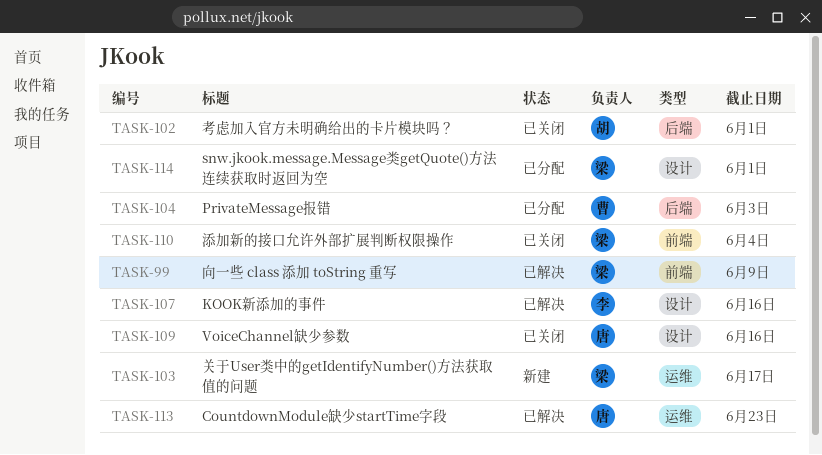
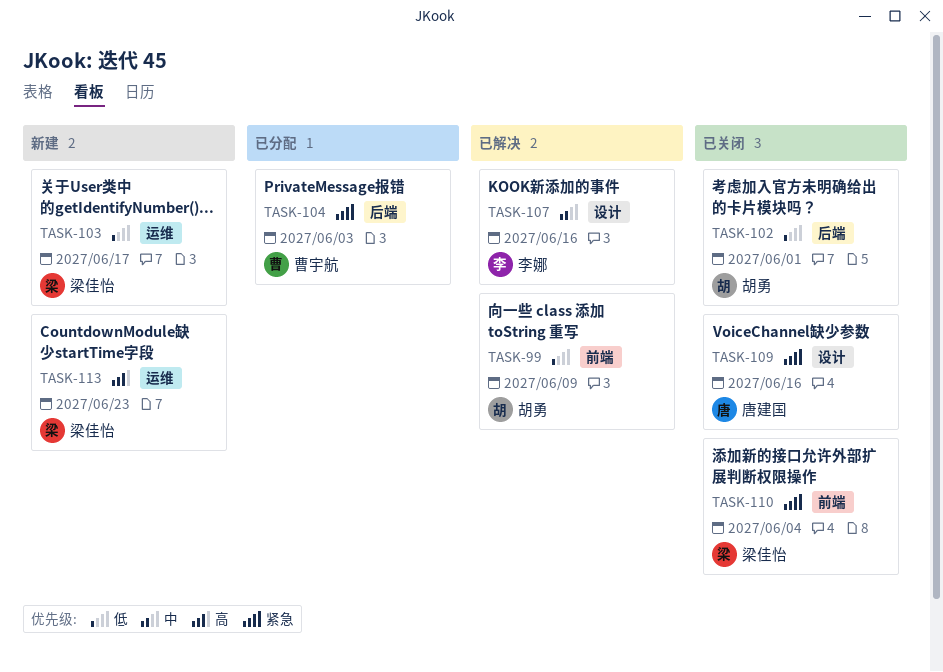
TASK-99, owner: 梁佳怡 -> 胡勇
TASK-113, status: 已解决 -> 新建
TASK-113, owner: 唐建国 -> 梁佳怡
TASK-114: present -> none

